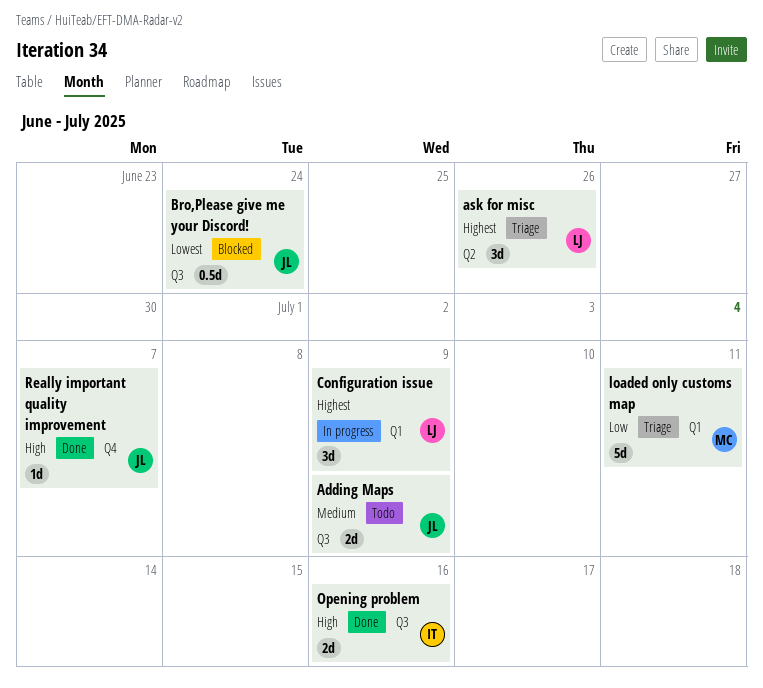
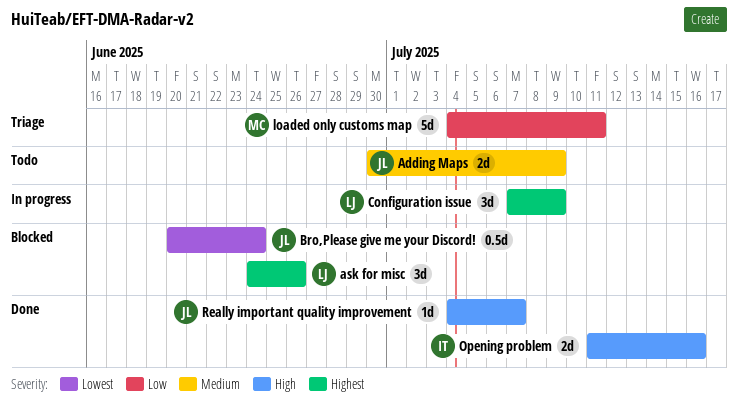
ask for misc, status: Triage -> Blocked

